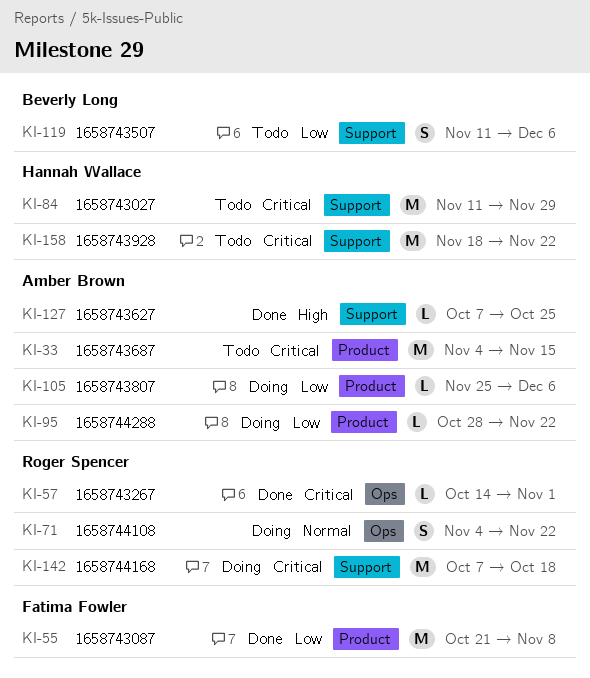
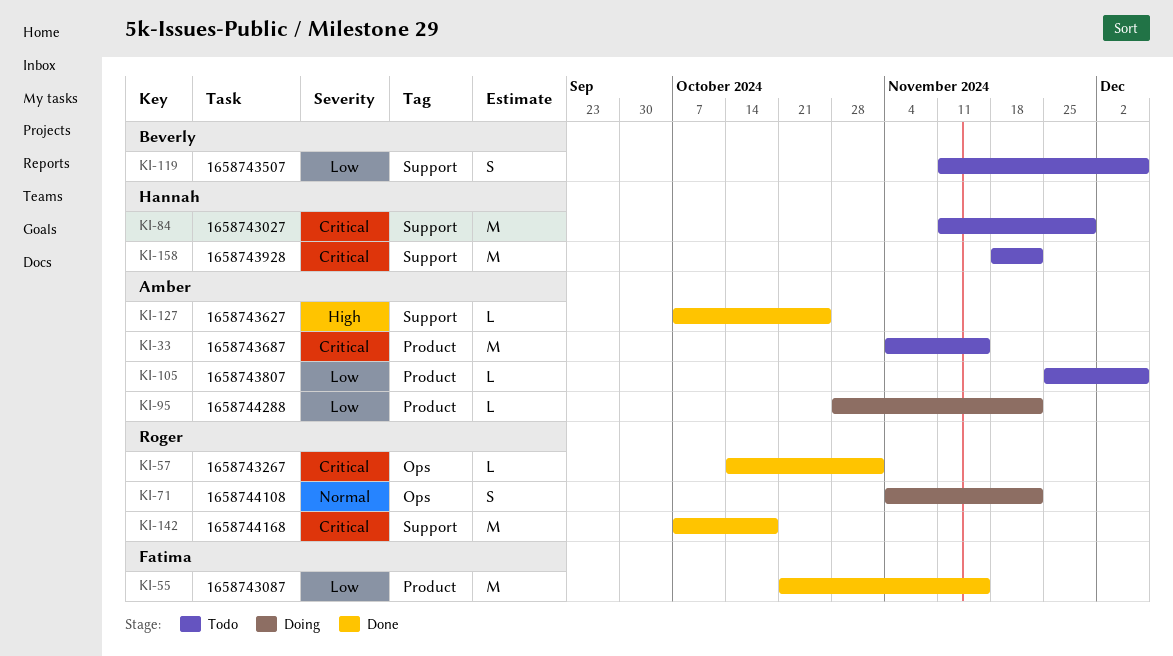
KI-55, due: Nov 8 -> Nov 15
KI-105, status: Doing -> Todo
KI-142, status: Doing -> Done

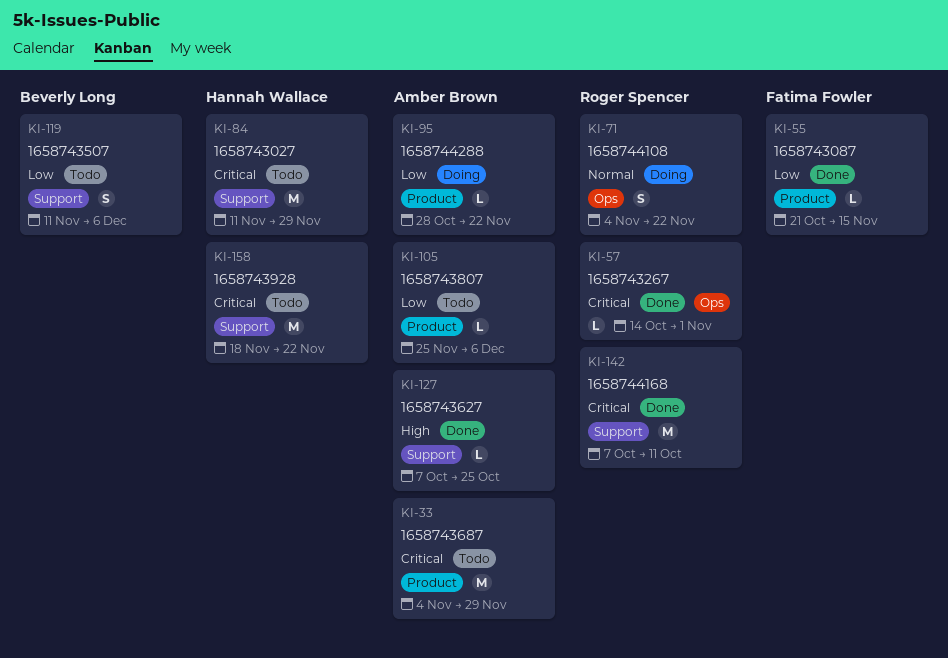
KI-33, due: Nov 15 -> Nov 29
KI-55, estimate: M -> L
KI-142, due: Oct 18 -> Oct 11

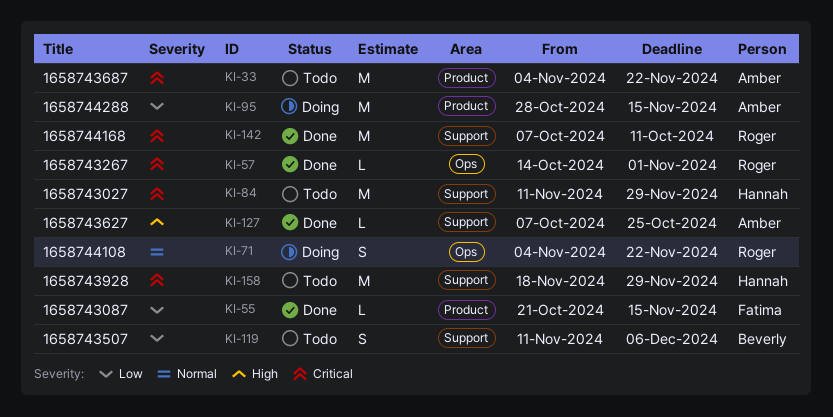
KI-33, due: Nov 29 -> Nov 22
KI-95, estimate: L -> M
KI-95, due: Nov 22 -> Nov 15
KI-105: present -> none
KI-158, due: Nov 22 -> Nov 29

